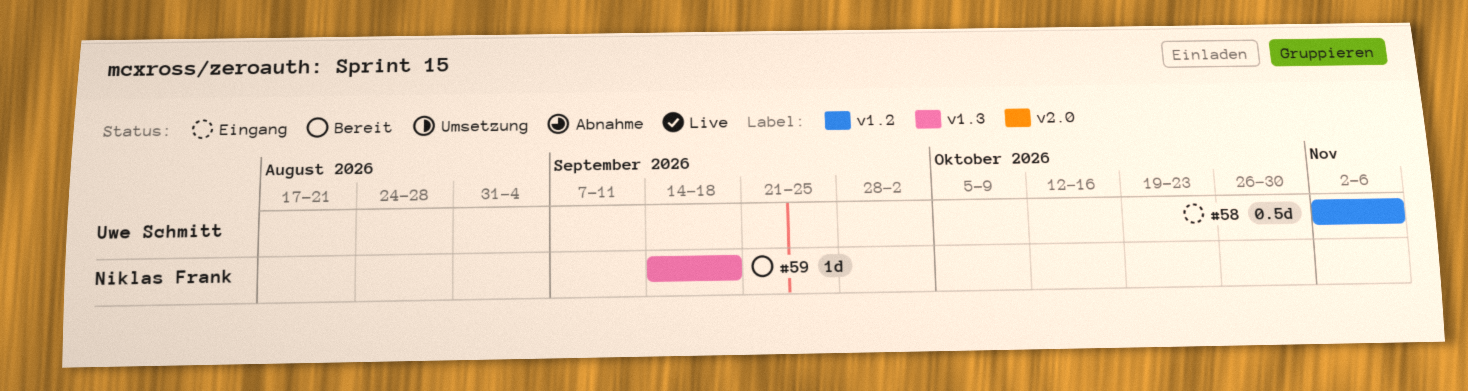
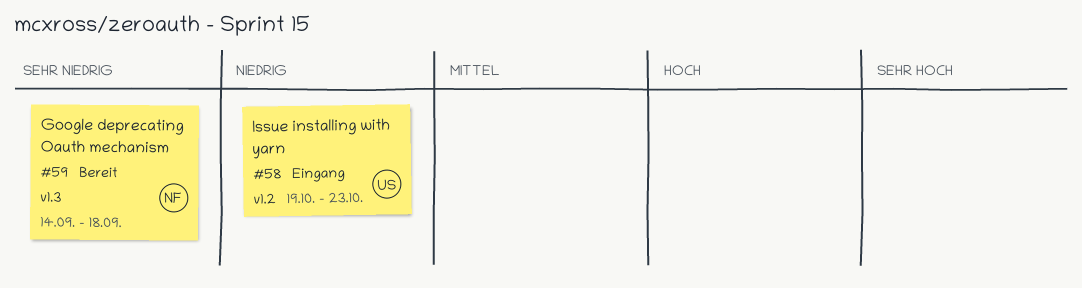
#58, start: Nov 2 -> Oct 19
#58, due: Nov 6 -> Oct 23

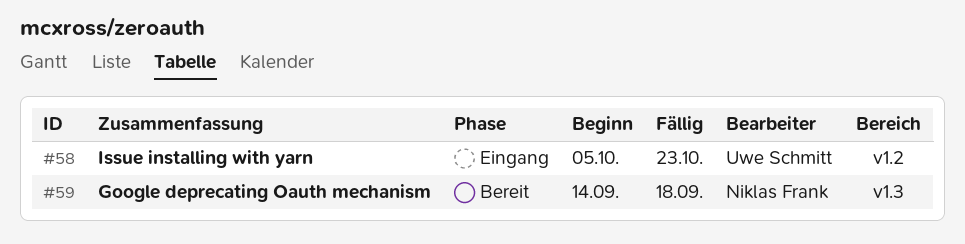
#58, start: Oct 19 -> Oct 5

